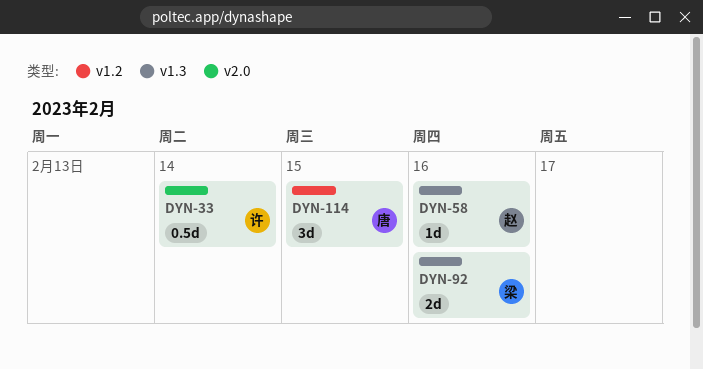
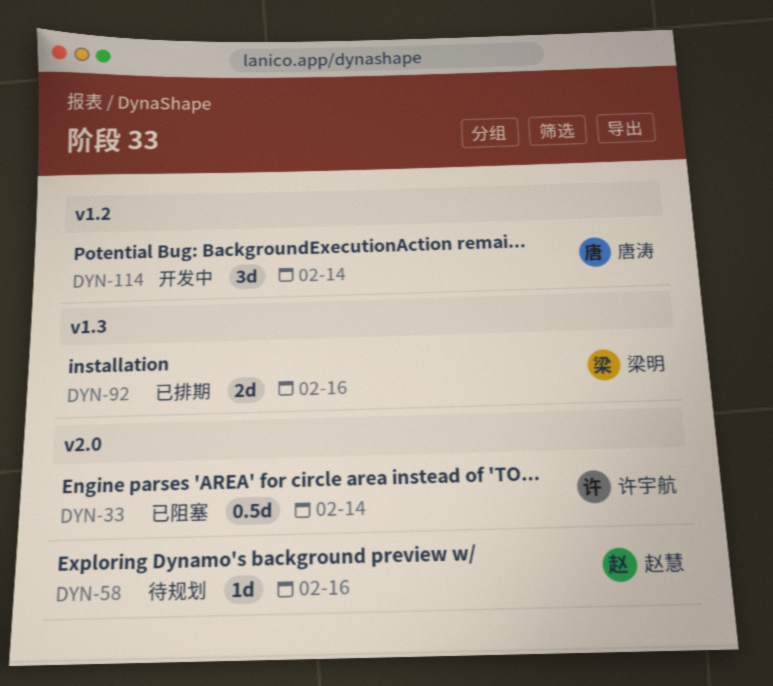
DYN-58, label: v1.3 -> v2.0
DYN-114, due: Feb 15 -> Feb 14

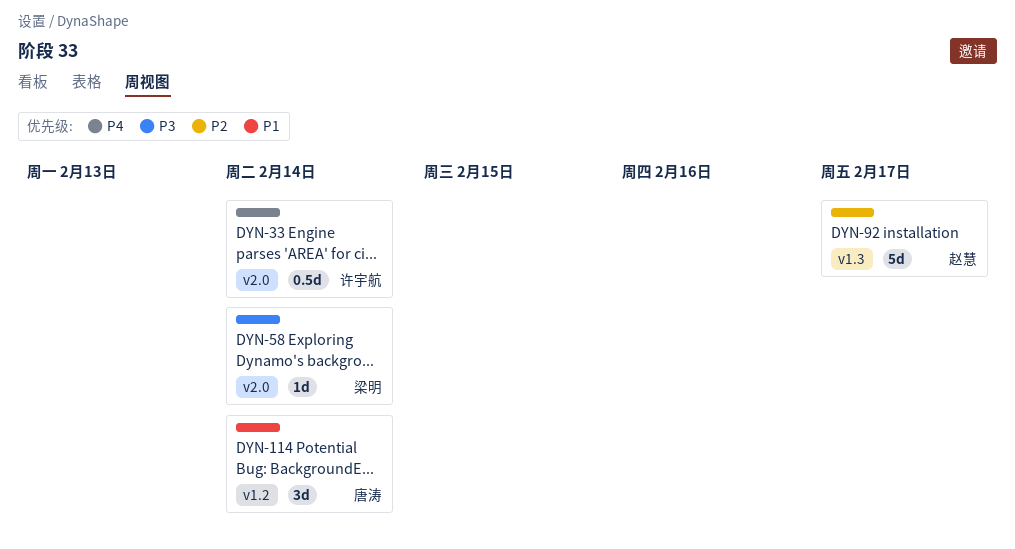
DYN-58, owner: 赵慧 -> 梁明
DYN-58, due: Feb 16 -> Feb 14
DYN-92, owner: 梁明 -> 赵慧
DYN-92, estimate: 2d -> 5d
DYN-92, due: Feb 16 -> Feb 17

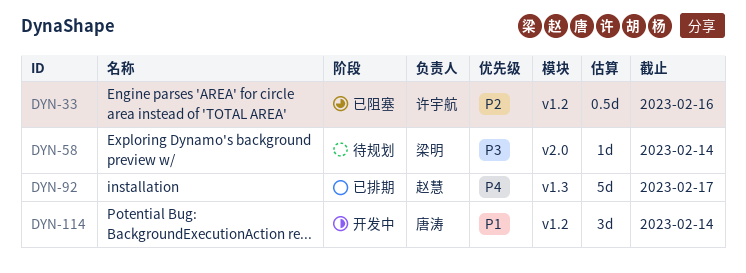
DYN-33, priority: P4 -> P2
DYN-33, label: v2.0 -> v1.2
DYN-33, due: Feb 14 -> Feb 16
DYN-92, priority: P2 -> P4

